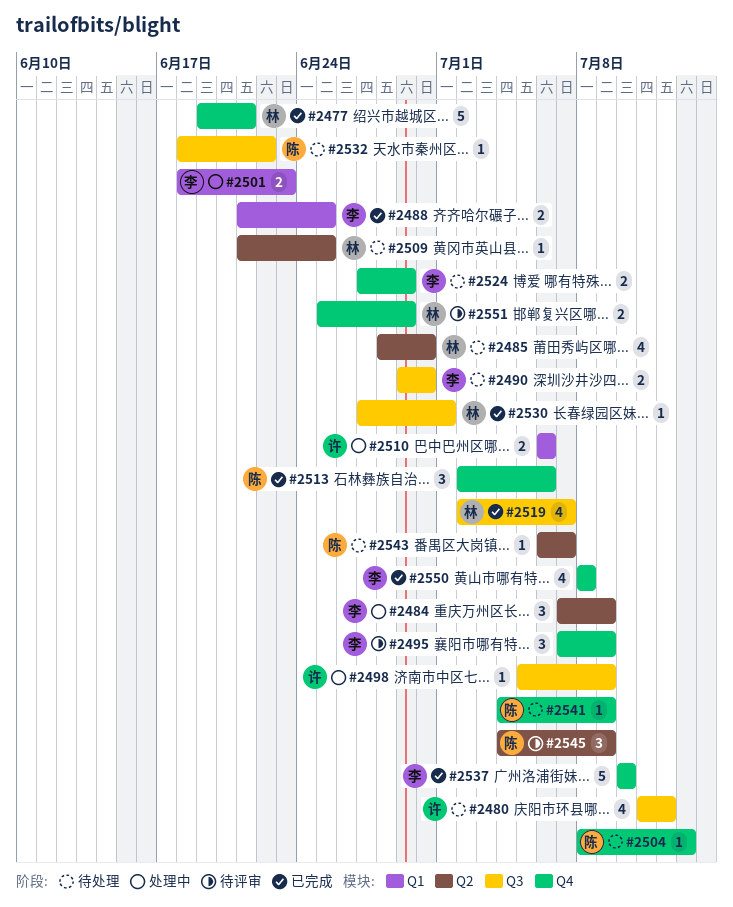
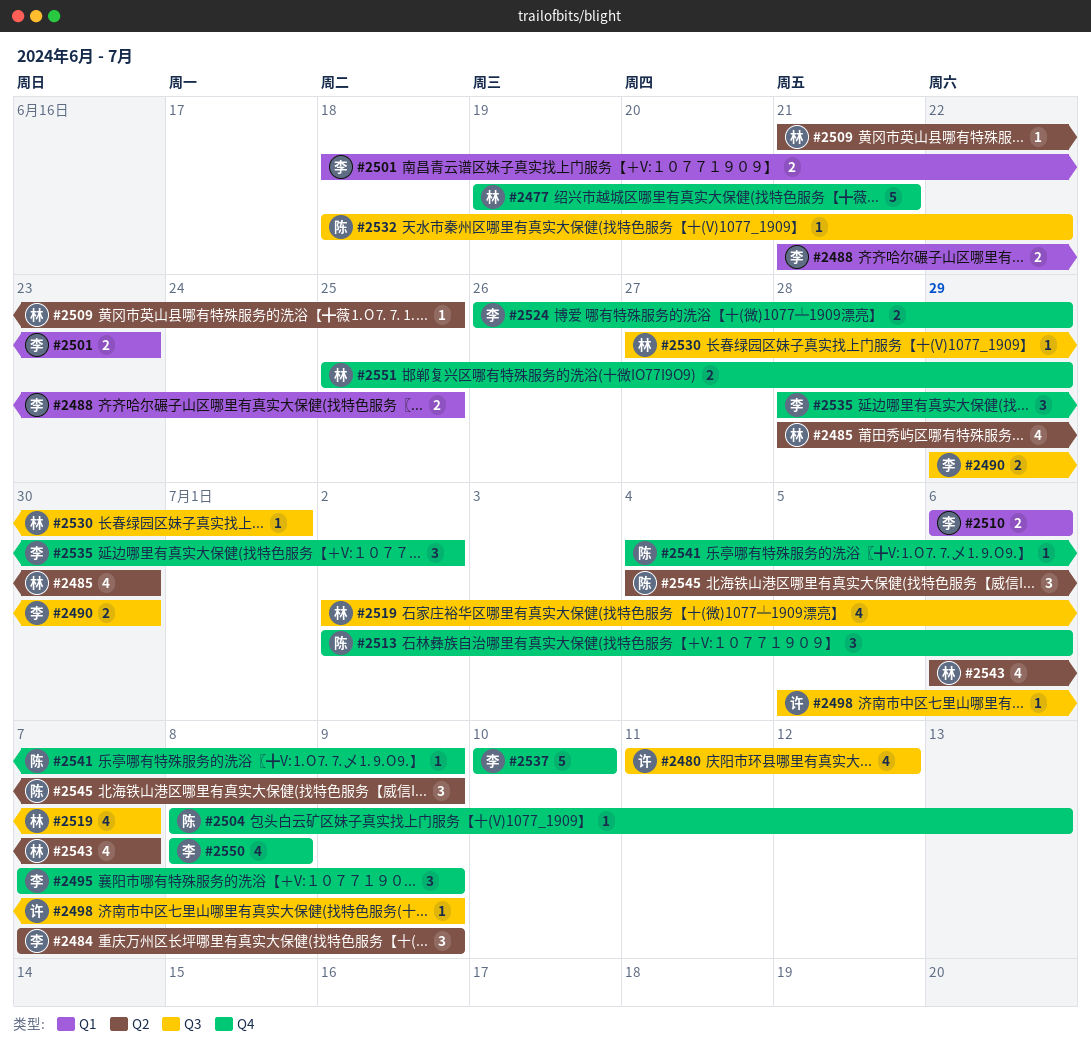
#2510, owner: 许 -> 李
#2524, start: Jun 27 -> Jun 26
#2535: none -> present
#2543, owner: 陈 -> 林
#2543, estimate: 1 -> 4

